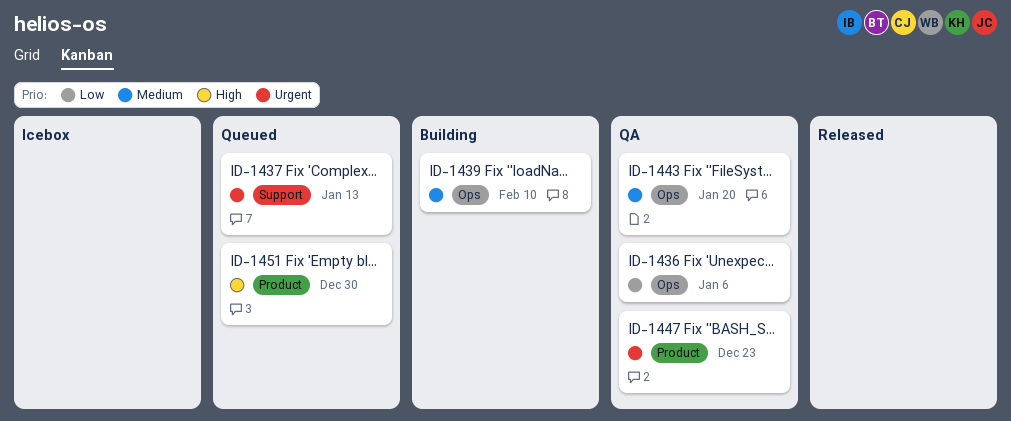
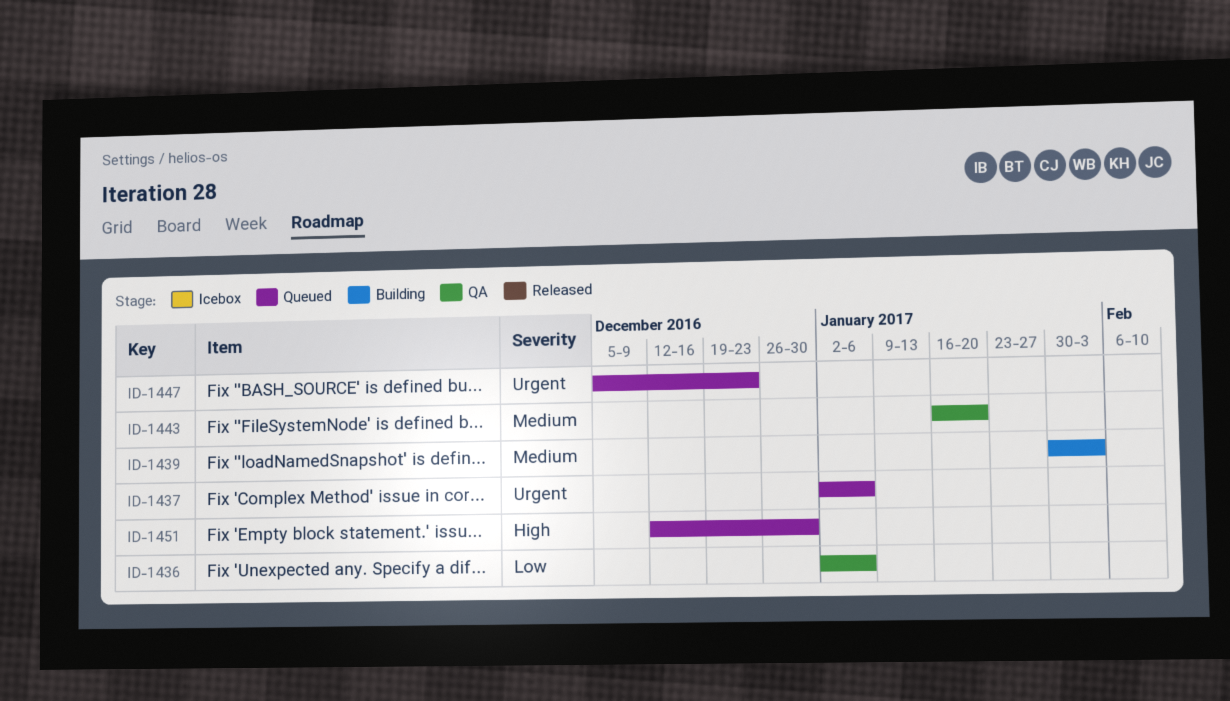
ID-1437, due: Jan 13 -> Jan 6
ID-1439, due: Feb 10 -> Feb 3
ID-1447, status: QA -> Queued

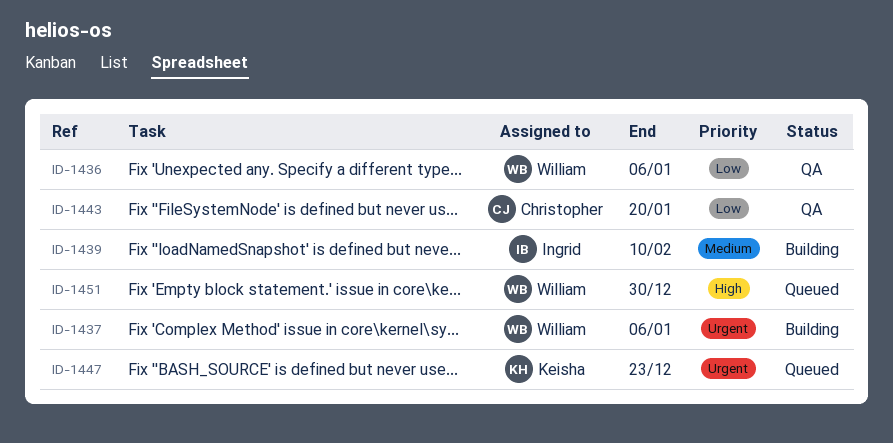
ID-1437, status: Queued -> Building
ID-1439, due: Feb 3 -> Feb 10
ID-1443, priority: Medium -> Low

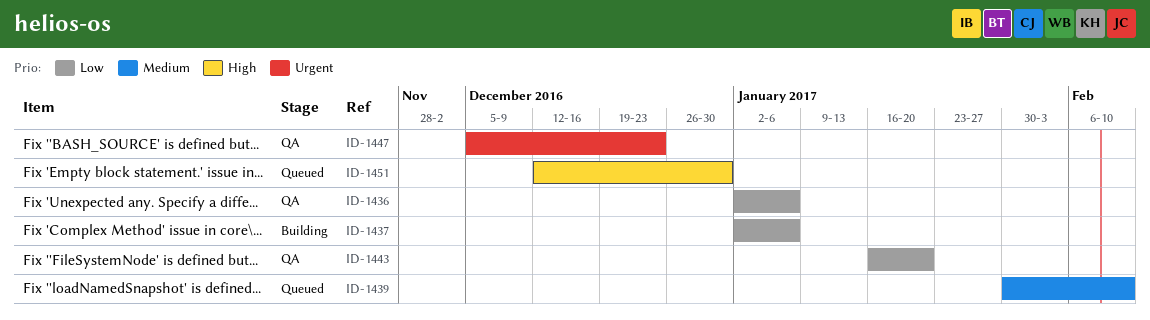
ID-1437, priority: Urgent -> Low
ID-1439, status: Building -> Queued
ID-1447, status: Queued -> QA

